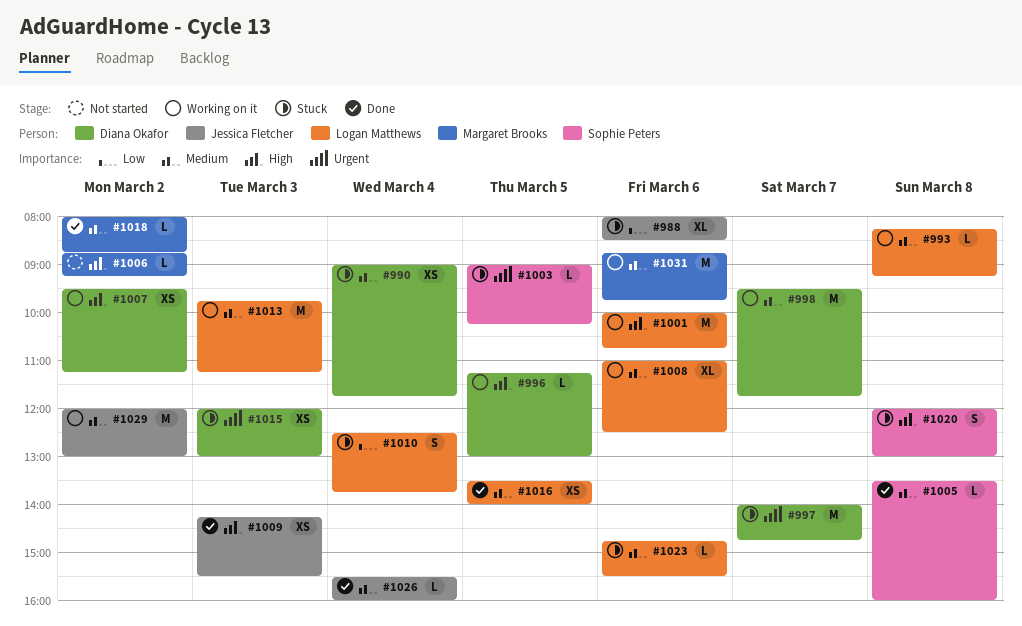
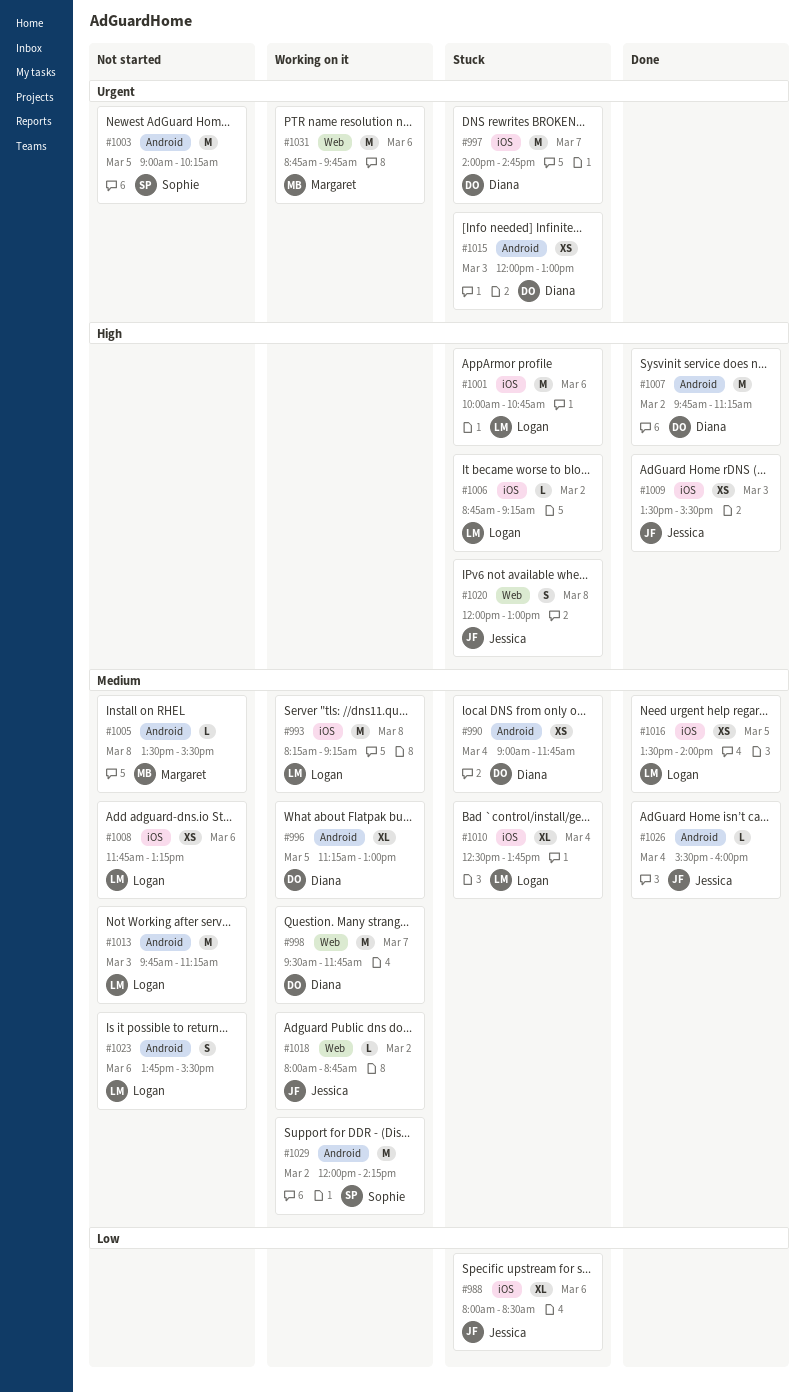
#993, estimate: L -> M
#996, priority: High -> Medium
#996, estimate: L -> XL
#1001, status: Working on it -> Stuck
#1003, status: Stuck -> Not started
#1003, estimate: L -> M
#1005, status: Done -> Not started
#1005, owner: Sophie Peters -> Margaret Brooks
#1005, ends: 16:00 -> 15:30
#1006, status: Not started -> Stuck
#1006, owner: Margaret Brooks -> Logan Matthews
#1007, status: Working on it -> Done
#1007, estimate: XS -> M
#1007, begins: 09:30 -> 09:45
#1008, status: Working on it -> Not started
#1008, estimate: XL -> XS
#1008, begins: 11:00 -> 11:45
#1008, ends: 12:30 -> 13:15
#1009, begins: 14:15 -> 13:30
#1010, priority: Low -> Medium
#1010, estimate: S -> XL
#1013, status: Working on it -> Not started
#1018, status: Done -> Working on it
#1018, owner: Margaret Brooks -> Jessica Fletcher
#1020, owner: Sophie Peters -> Jessica Fletcher
#1023, status: Stuck -> Not started
#1023, estimate: L -> S
#1023, begins: 14:45 -> 13:45
#1029, owner: Jessica Fletcher -> Sophie Peters
#1029, ends: 13:00 -> 14:15
#1031, priority: Medium -> Urgent

